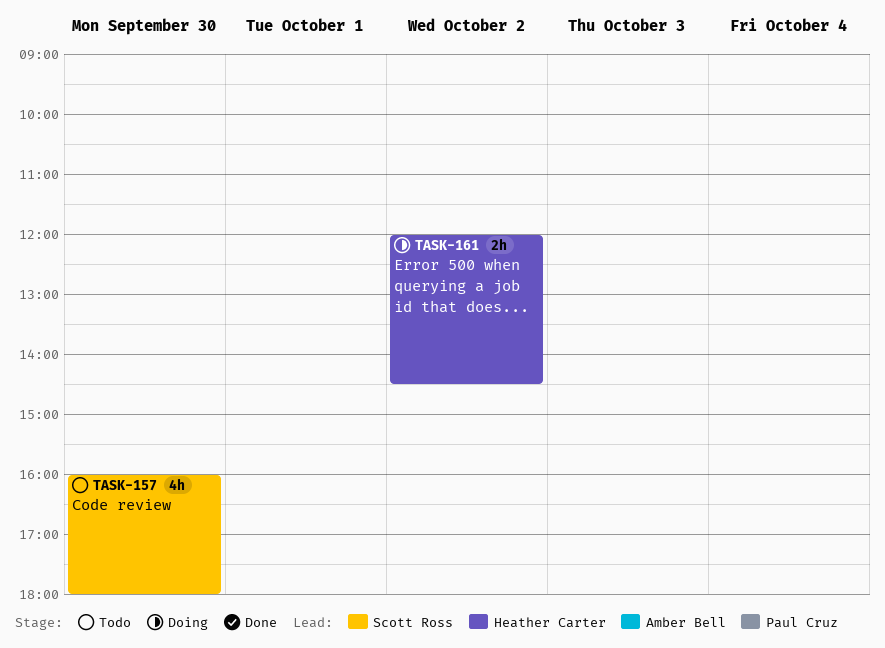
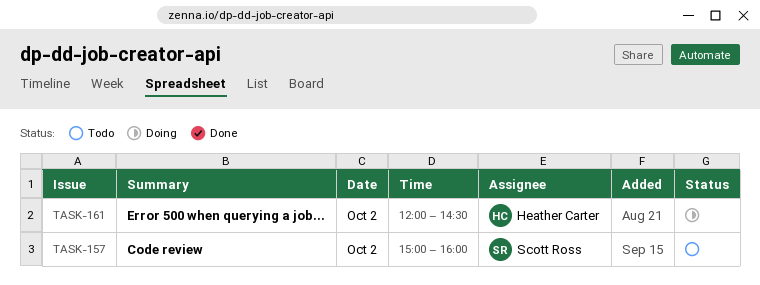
TASK-157, day: Sep 30 -> Oct 2
TASK-157, begins: 16:00 -> 15:00
TASK-157, ends: 18:00 -> 16:00

